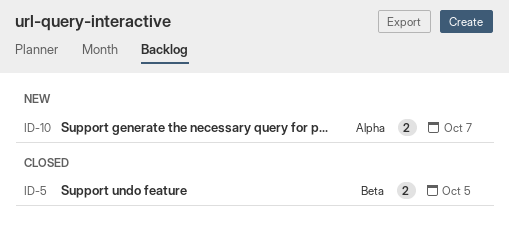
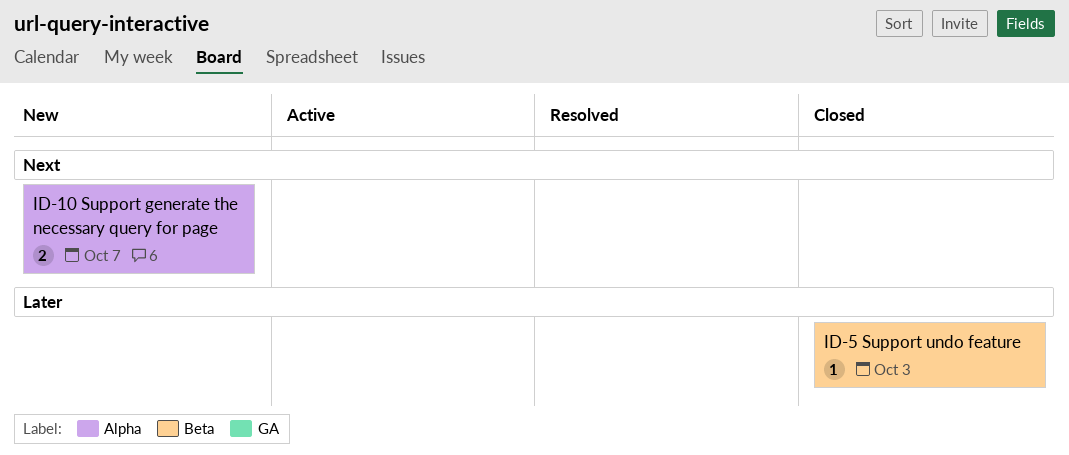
ID-5, estimate: 2 -> 1
ID-5, due: Oct 5 -> Oct 3

